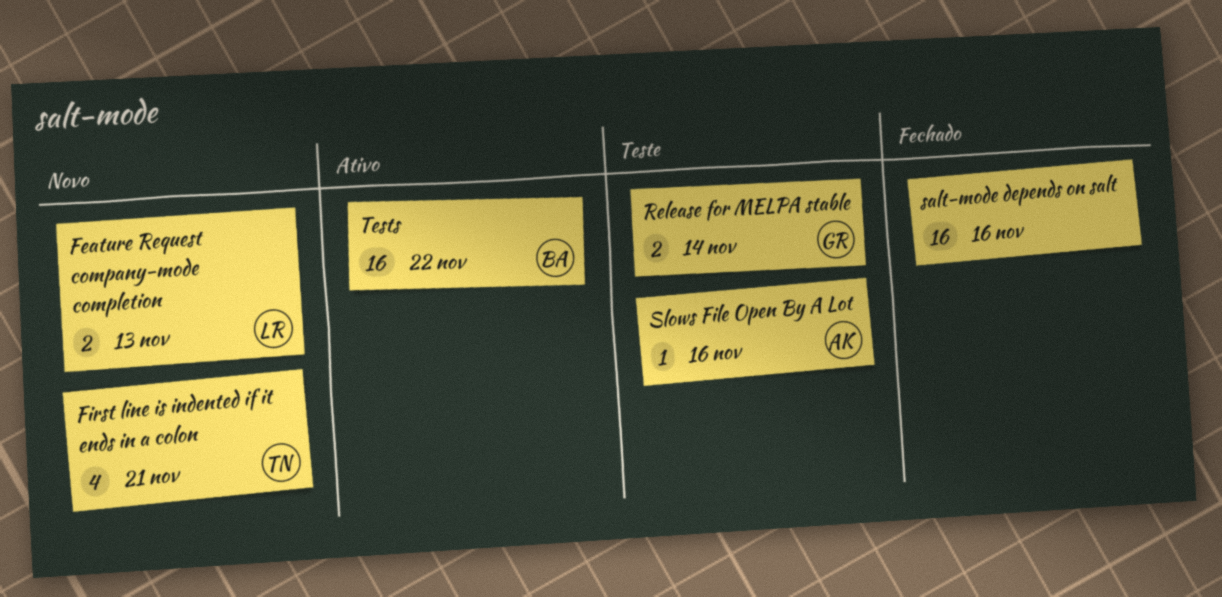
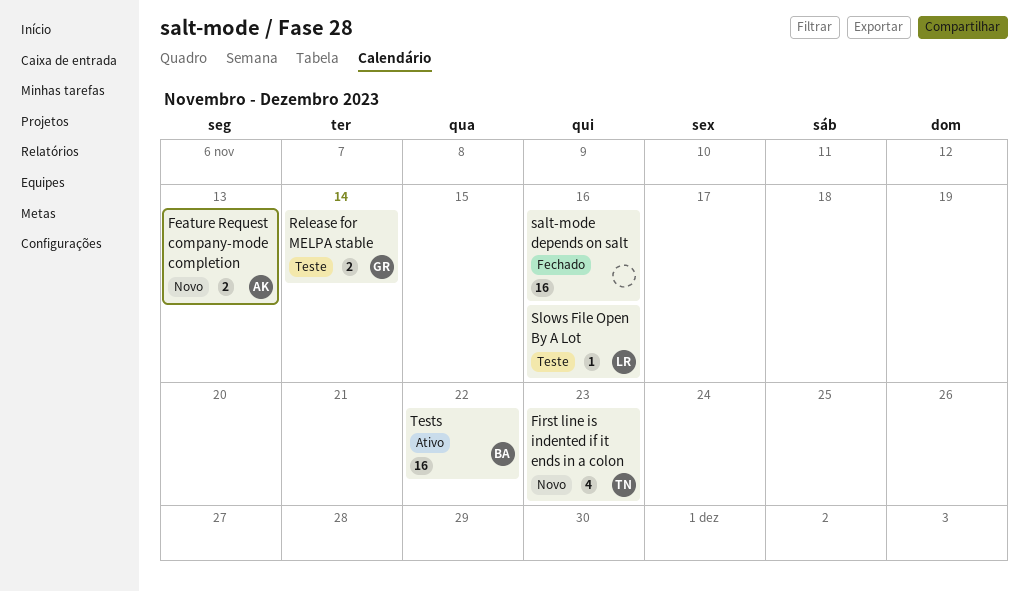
Feature Request company-mode completion, owner: LR -> AK
First line is indented if it ends in a colon, due: Nov 21 -> Nov 23
Slows File Open By A Lot, owner: AK -> LR

